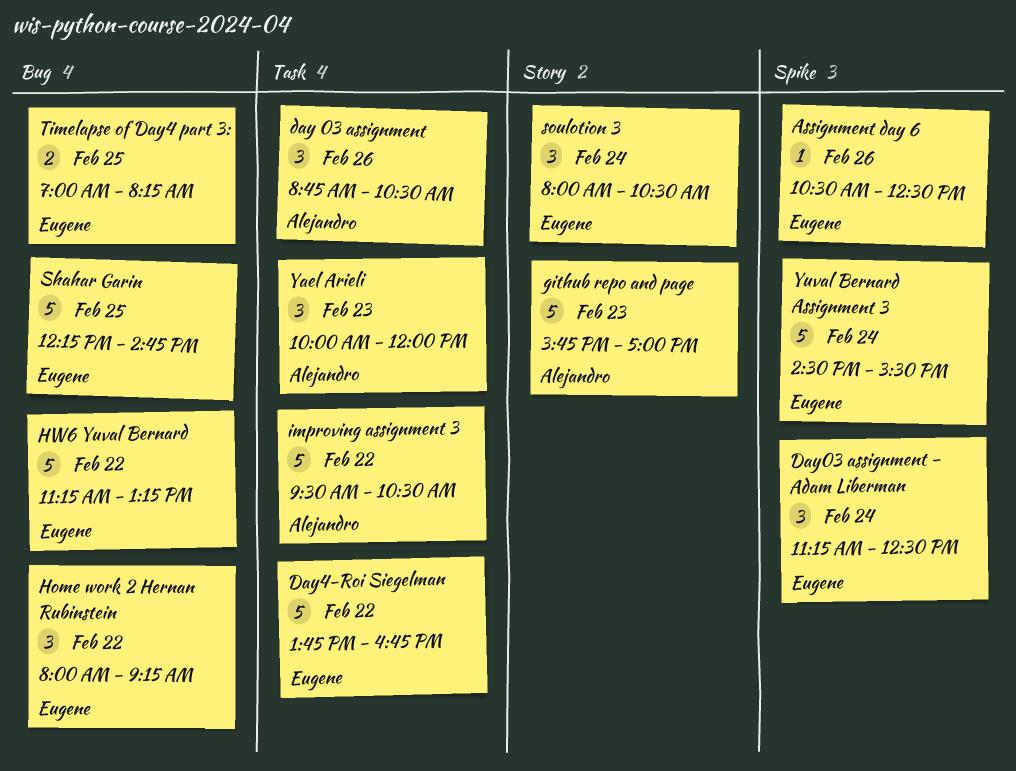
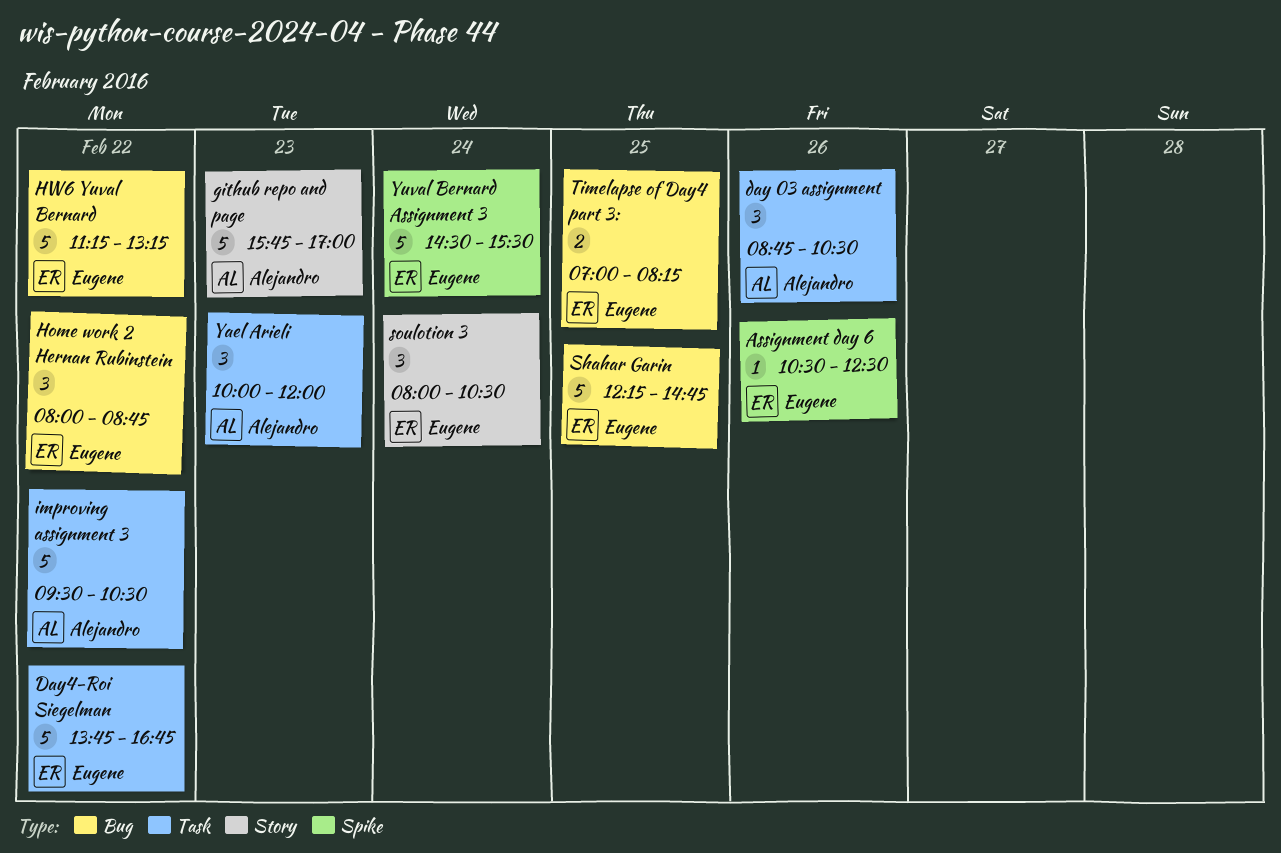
Day03 assignment - Adam Liberman: present -> none
Home work 2 Hernan Rubinstein, ends: 09:15 -> 08:45

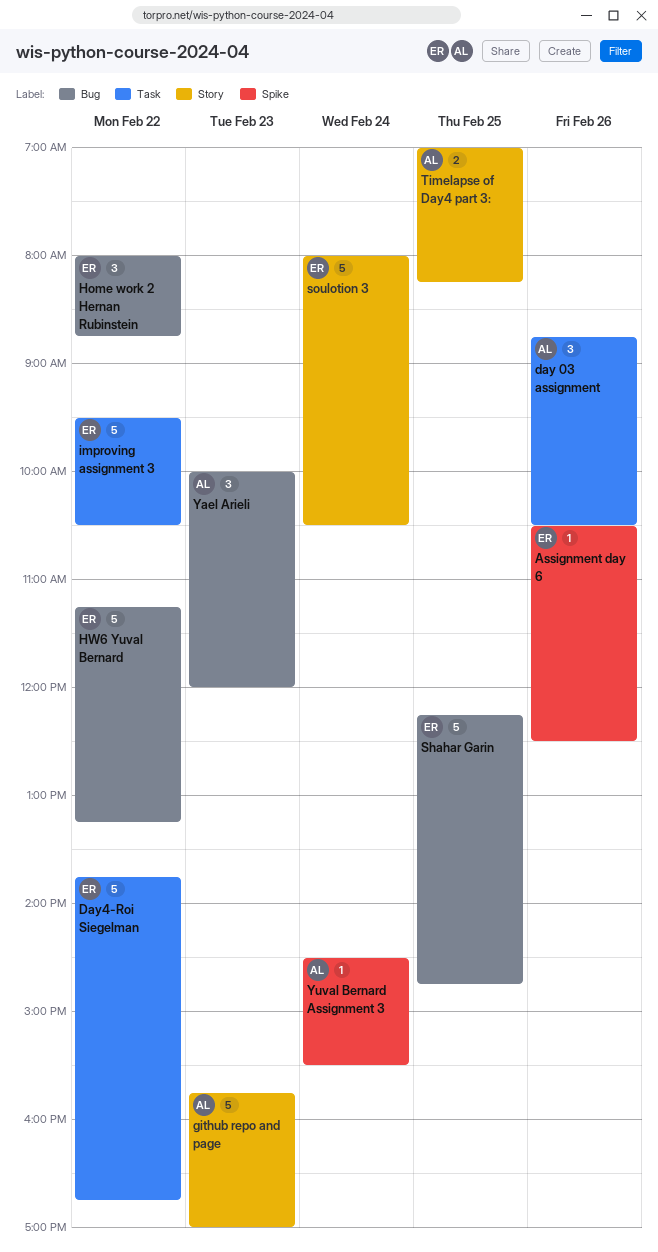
improving assignment 3, owner: Alejandro -> Eugene
soulotion 3, estimate: 3 -> 5
Timelapse of Day4 part 3:, owner: Eugene -> Alejandro
Timelapse of Day4 part 3:, label: Bug -> Story
Yael Arieli, label: Task -> Bug
Yuval Bernard Assignment 3, owner: Eugene -> Alejandro
Yuval Bernard Assignment 3, estimate: 5 -> 1

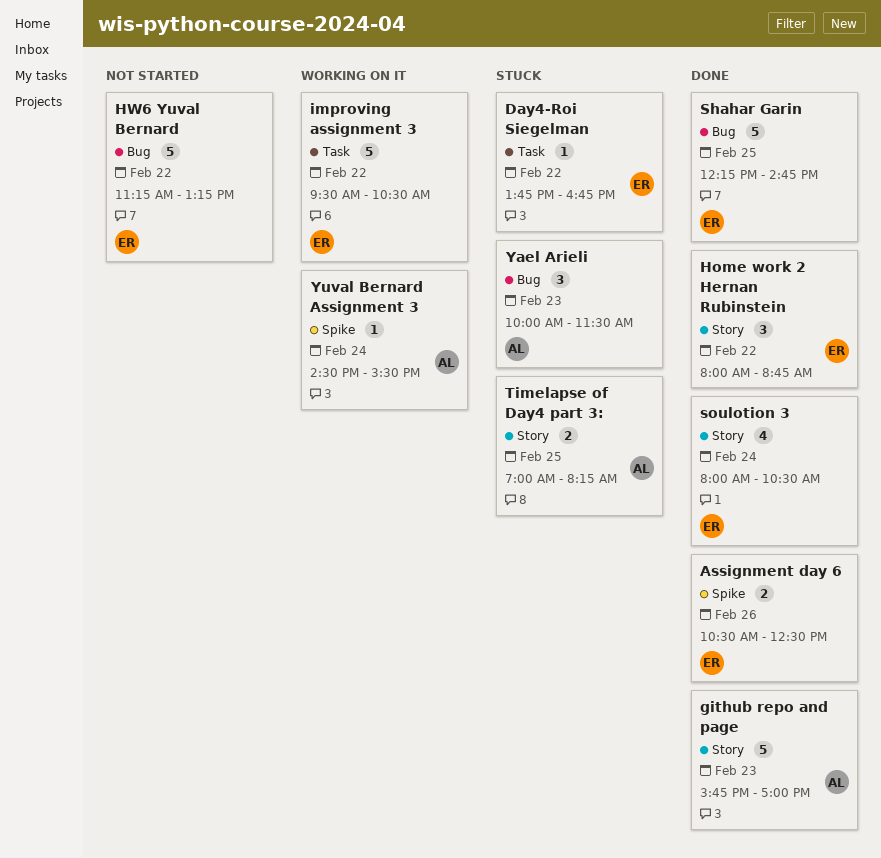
Assignment day 6, estimate: 1 -> 2
day 03 assignment: present -> none
Day4-Roi Siegelman, estimate: 5 -> 1
Home work 2 Hernan Rubinstein, label: Bug -> Story
soulotion 3, estimate: 5 -> 4
Yael Arieli, ends: 12:00 -> 11:30

